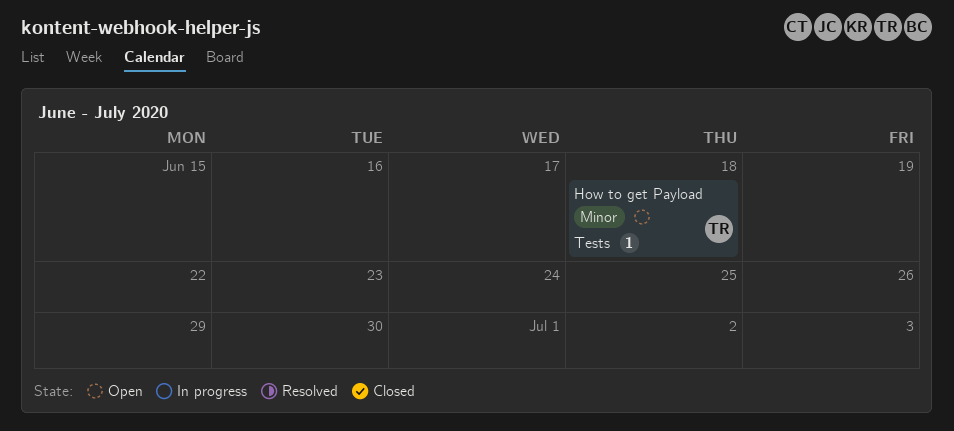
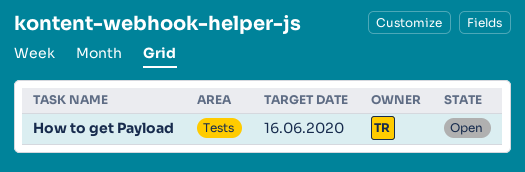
How to get Payload, due: Jun 18 -> Jun 16

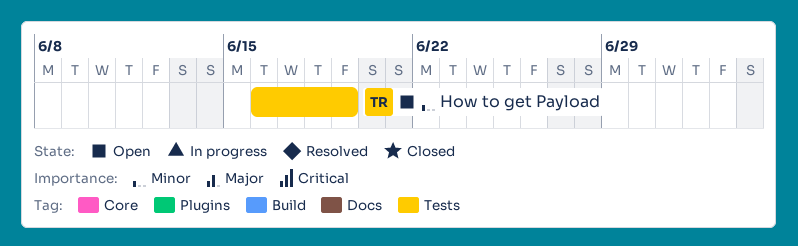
How to get Payload, due: Jun 16 -> Jun 19

